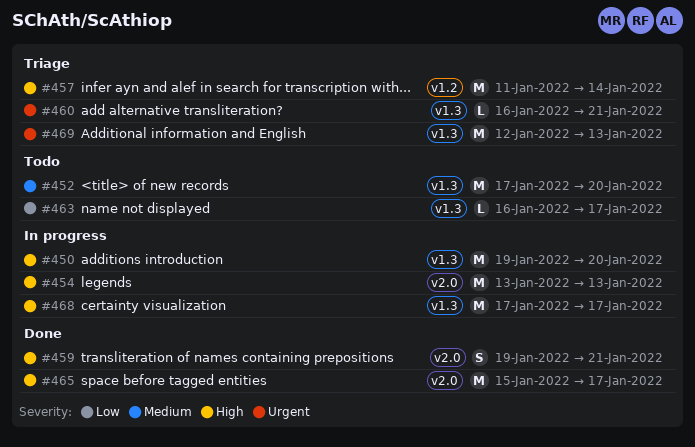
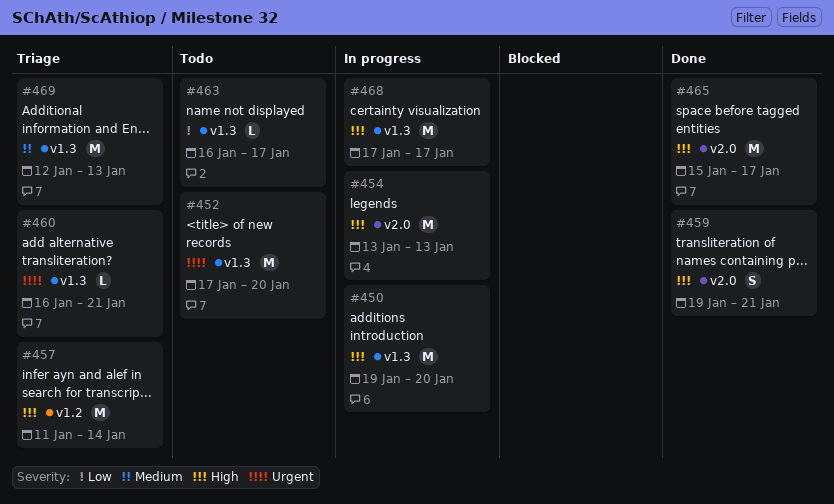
#452, priority: Medium -> Urgent
#469, priority: Urgent -> Medium

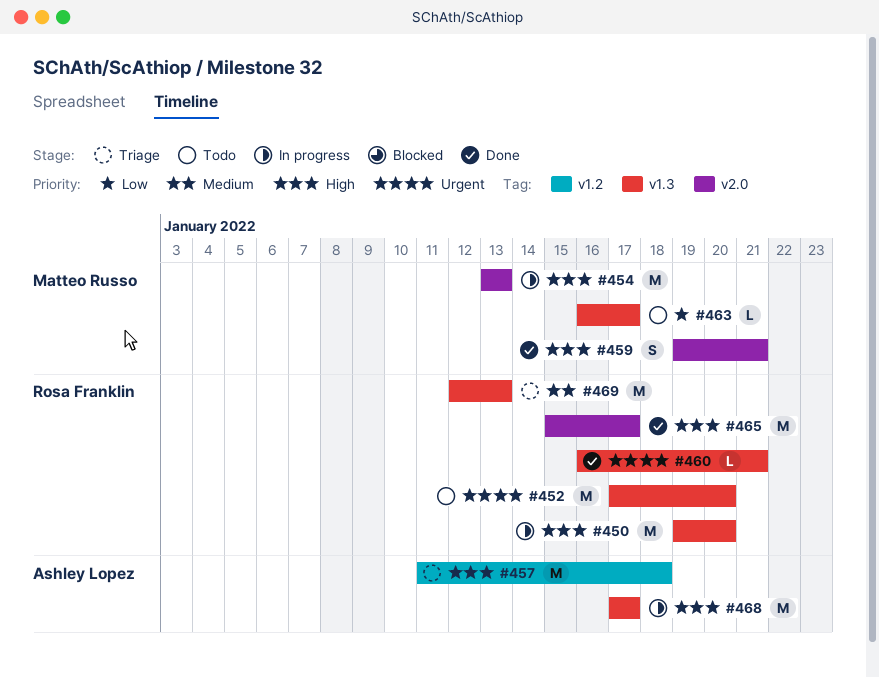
#457, due: Jan 14 -> Jan 18
#460, status: Triage -> Done

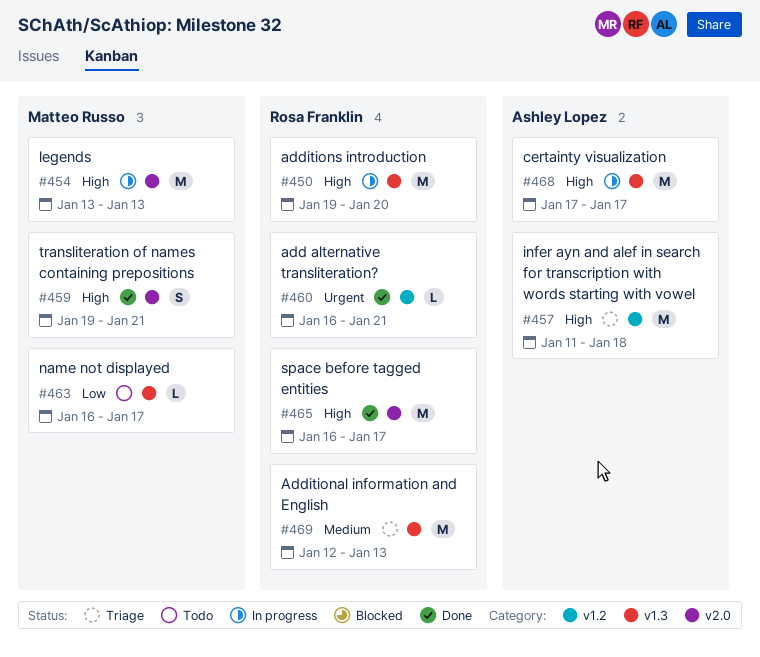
#452: present -> none
#460, label: v1.3 -> v1.2
#465, start: Jan 15 -> Jan 16

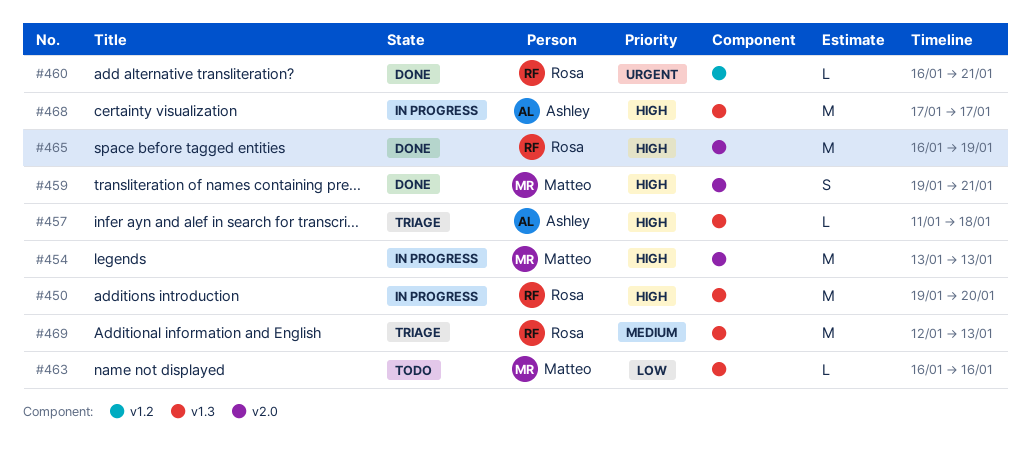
#457, label: v1.2 -> v1.3
#457, estimate: M -> L
#463, due: Jan 17 -> Jan 16
#465, due: Jan 17 -> Jan 19

